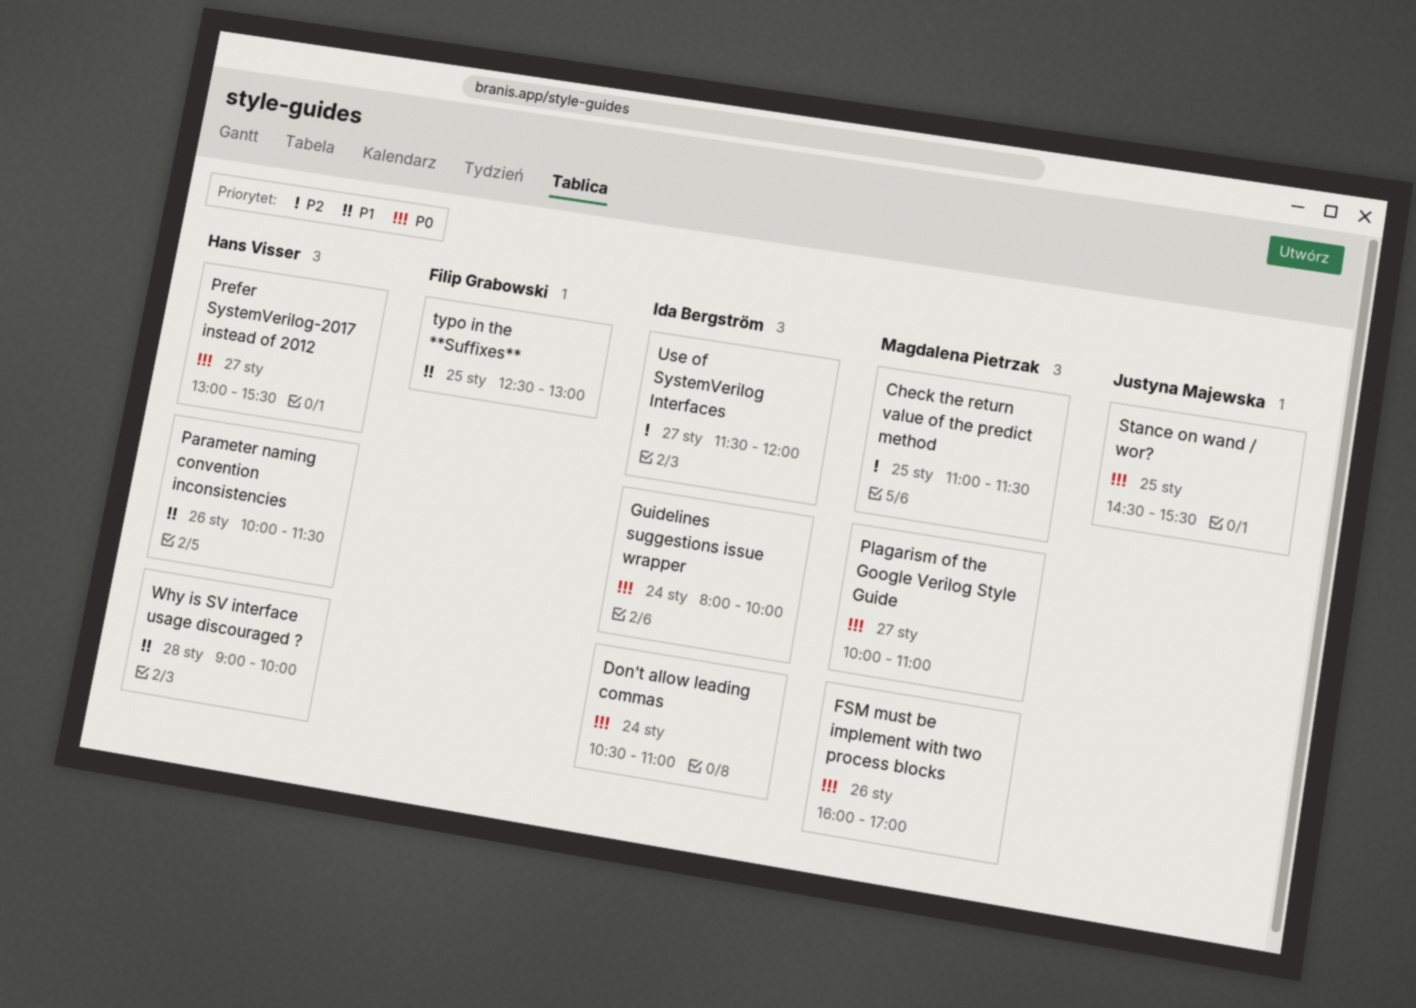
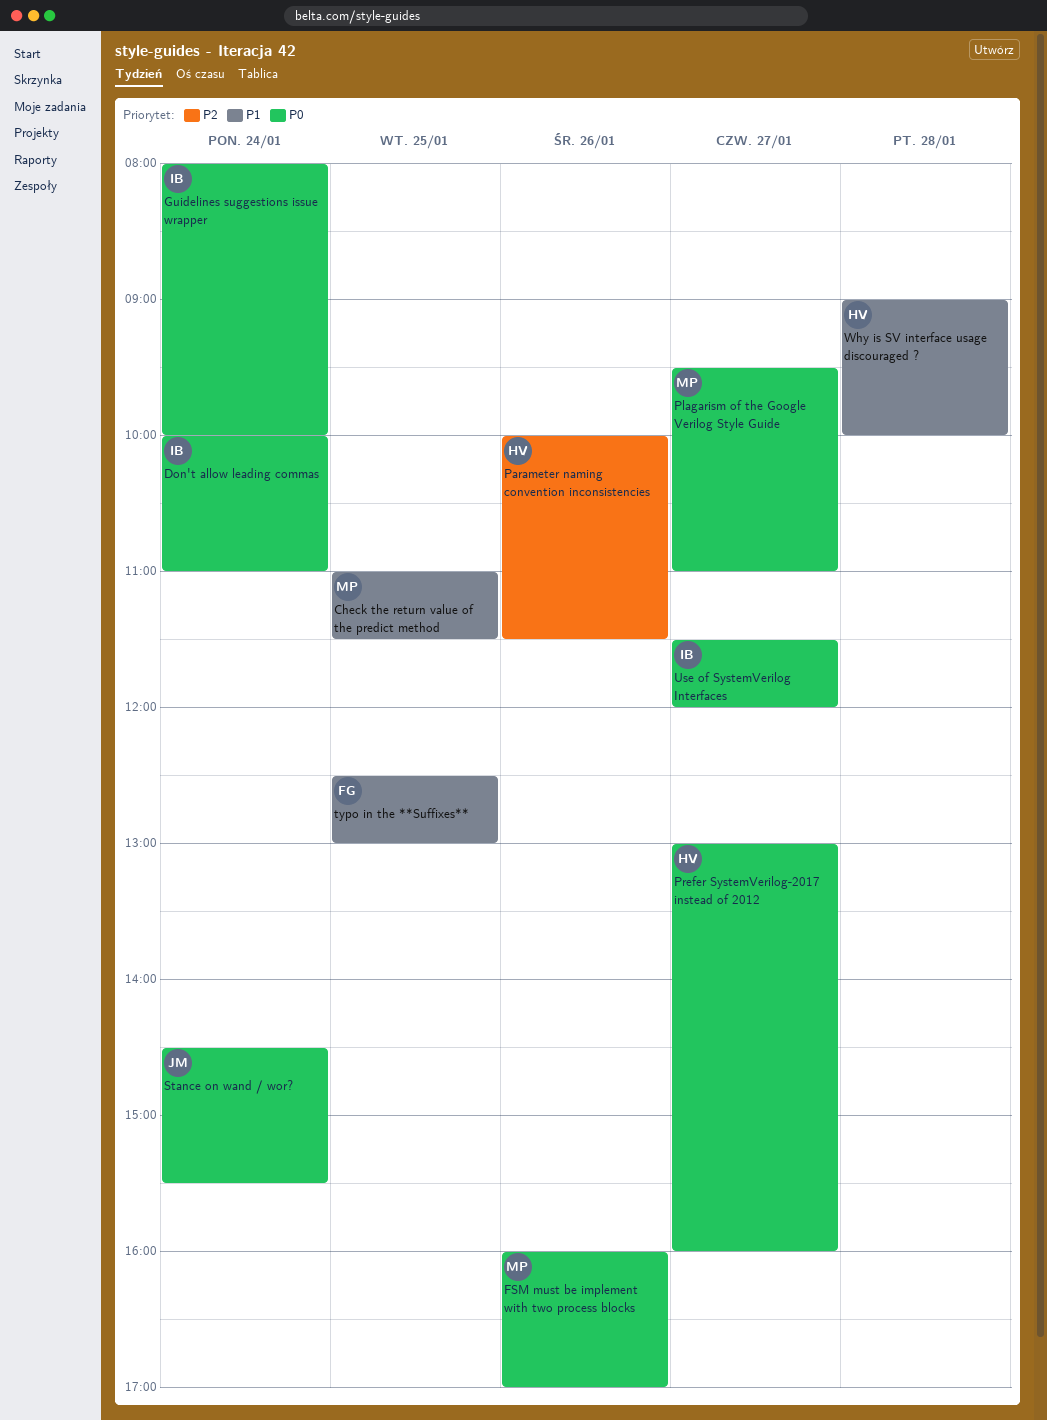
Check the return value of the predict method, priority: P2 -> P1
Don't allow leading commas, begins: 10:30 -> 10:00
Parameter naming convention inconsistencies, priority: P1 -> P2
Plagarism of the Google Verilog Style Guide, begins: 10:00 -> 09:30
Prefer SystemVerilog-2017 instead of 2012, ends: 15:30 -> 16:00
Stance on wand / wor?, day: Jan 25 -> Jan 24
Use of SystemVerilog Interfaces, priority: P2 -> P0

